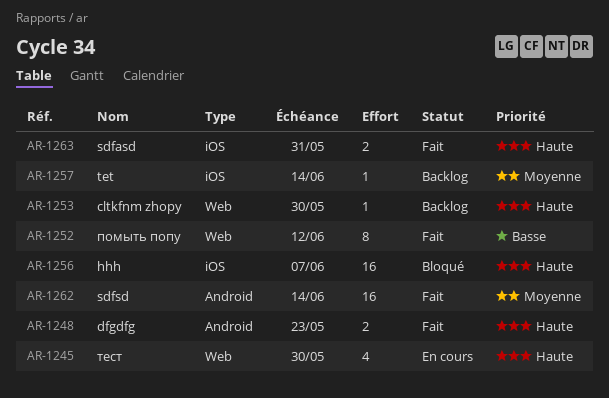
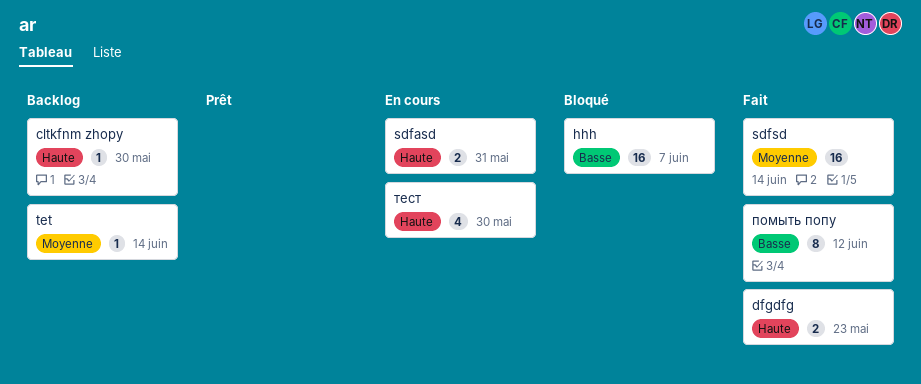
hhh, priority: Haute -> Basse
sdfasd, status: Fait -> En cours

